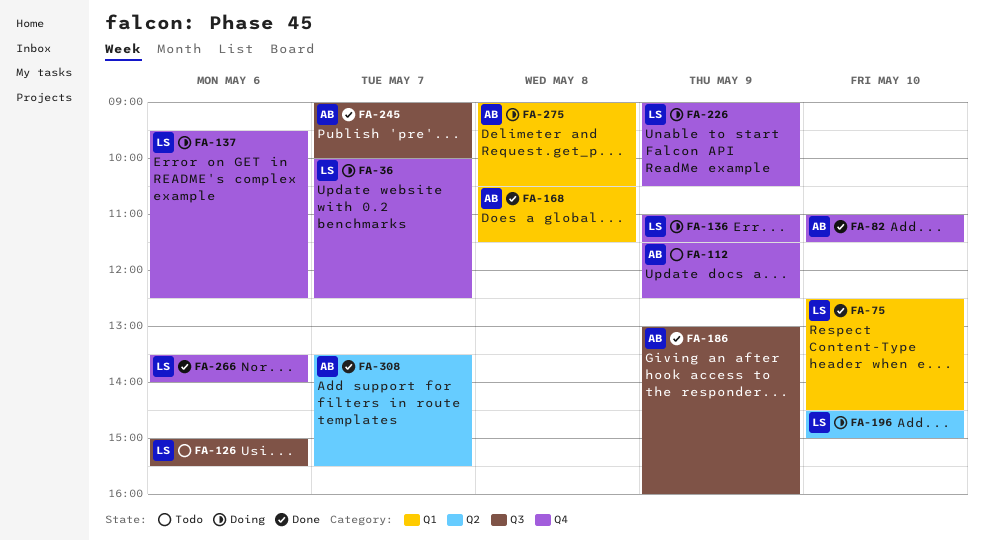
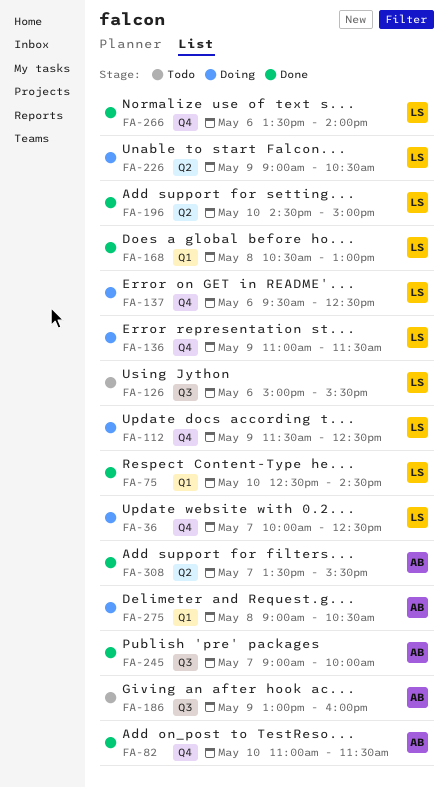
FA-112, status: Todo -> Doing
FA-112, owner: AB -> LS
FA-168, owner: AB -> LS
FA-168, ends: 11:30 -> 13:00
FA-186, status: Done -> Todo
FA-196, status: Doing -> Done
FA-226, label: Q4 -> Q2

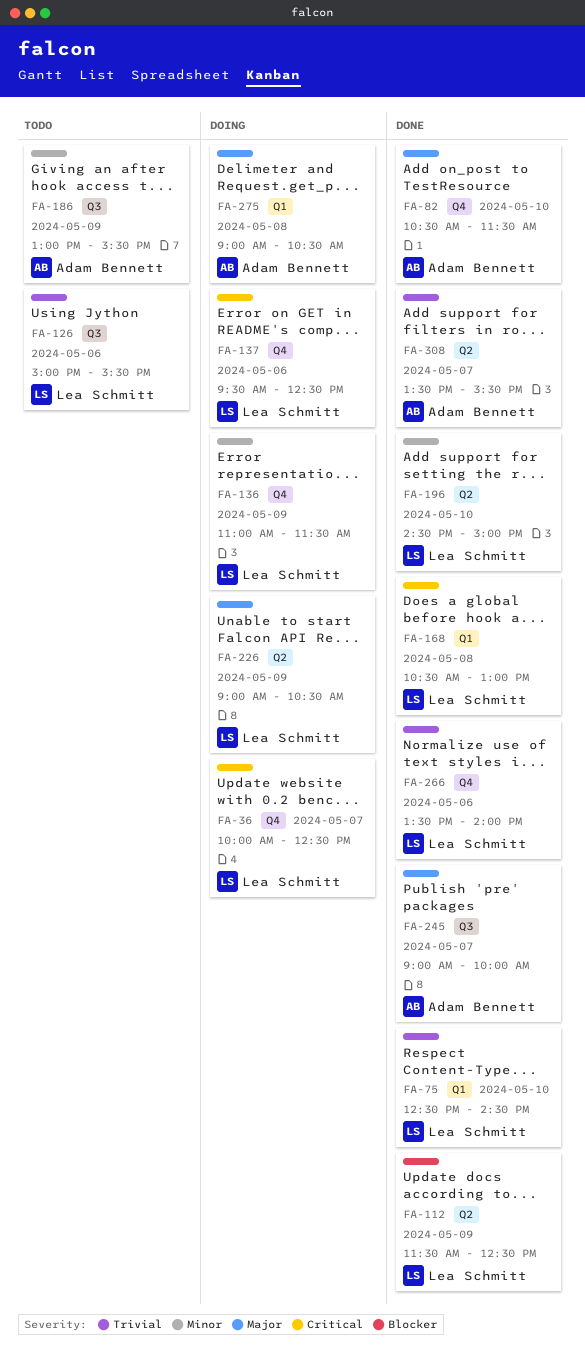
FA-82, begins: 11:00 -> 10:30
FA-112, status: Doing -> Done
FA-112, label: Q4 -> Q2
FA-186, ends: 16:00 -> 15:30

